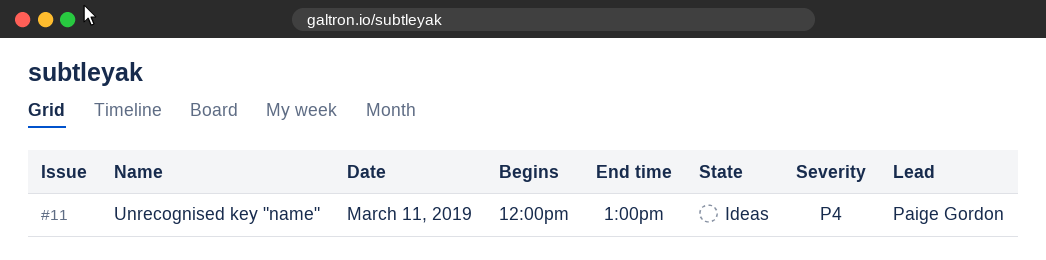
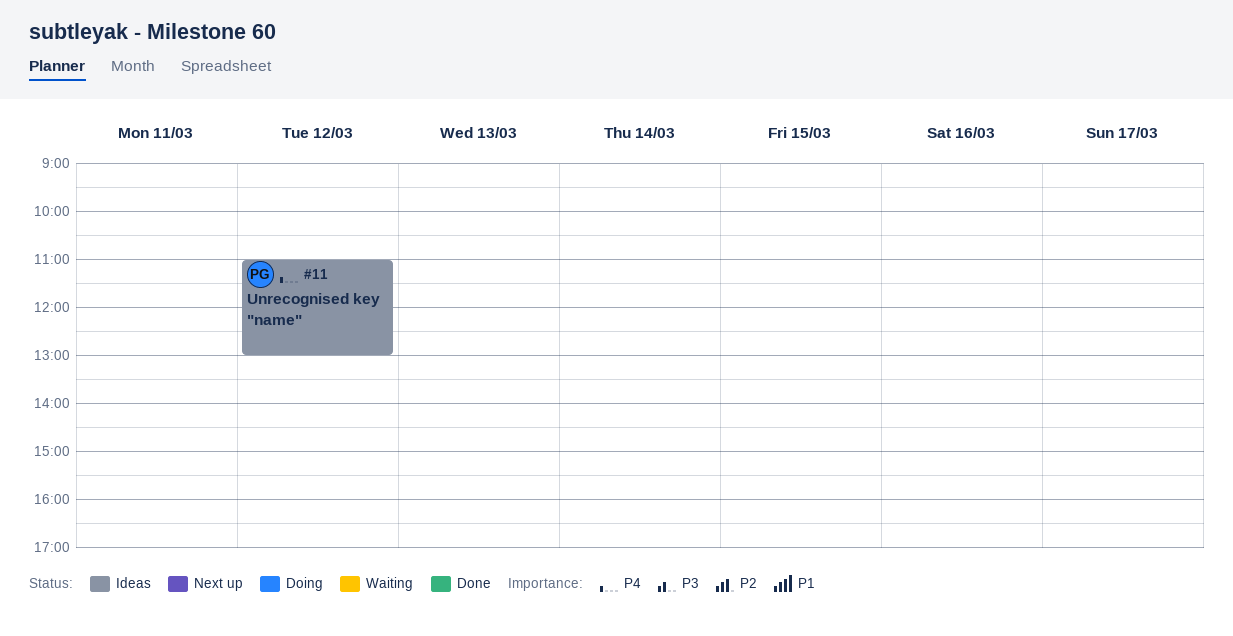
#11, day: Mar 11 -> Mar 12
#11, begins: 12:00 -> 11:00

